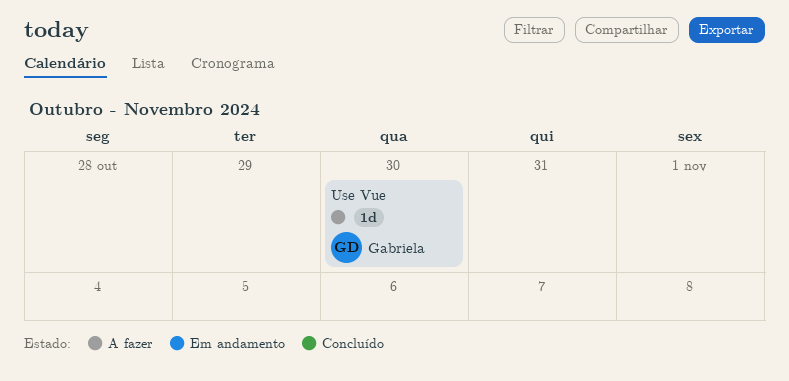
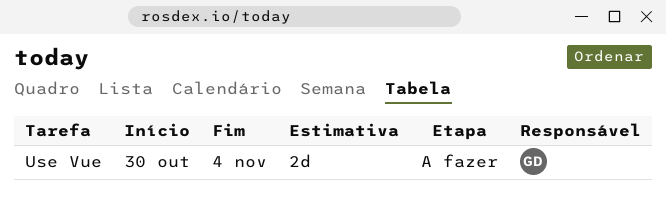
Use Vue, estimate: 1d -> 2d
Use Vue, due: Oct 30 -> Nov 4

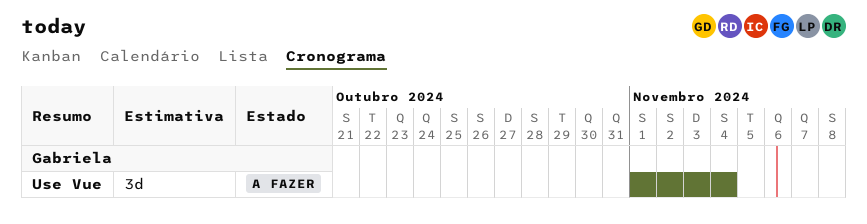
Use Vue, estimate: 2d -> 3d
Use Vue, start: Oct 30 -> Nov 1

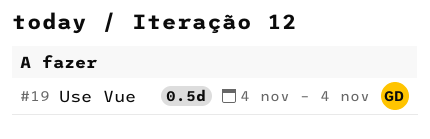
Use Vue, estimate: 3d -> 0.5d
Use Vue, start: Nov 1 -> Nov 4

